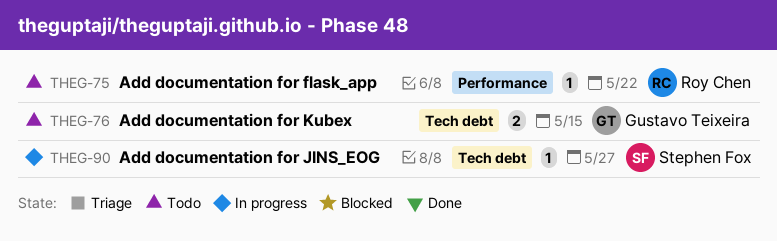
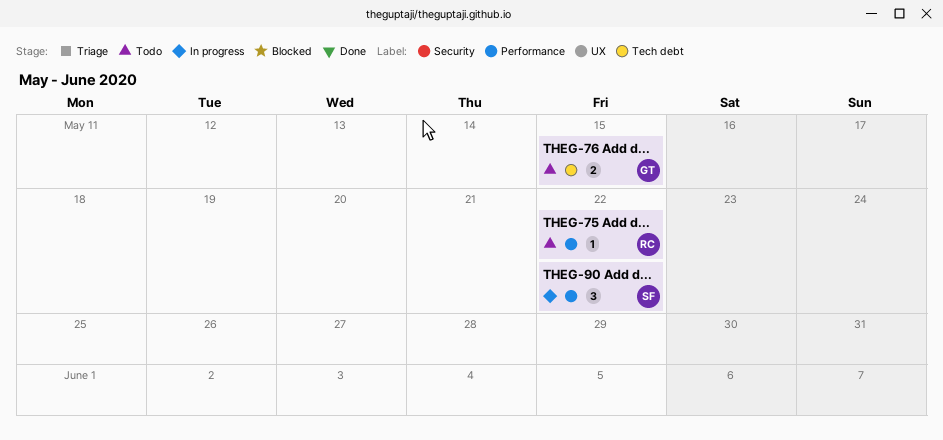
THEG-90, label: Tech debt -> Performance
THEG-90, estimate: 1 -> 3
THEG-90, due: May 27 -> May 22

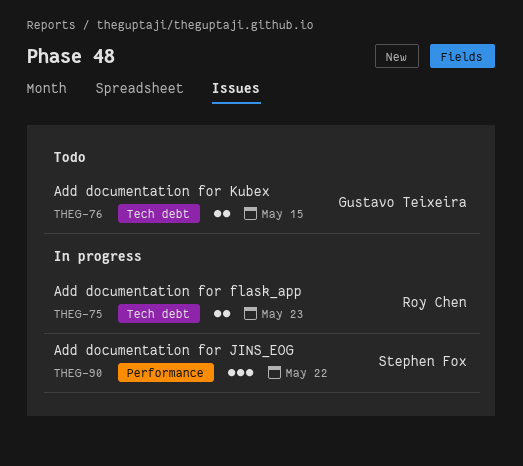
THEG-75, status: Todo -> In progress
THEG-75, label: Performance -> Tech debt
THEG-75, estimate: 1 -> 2
THEG-75, due: May 22 -> May 23

